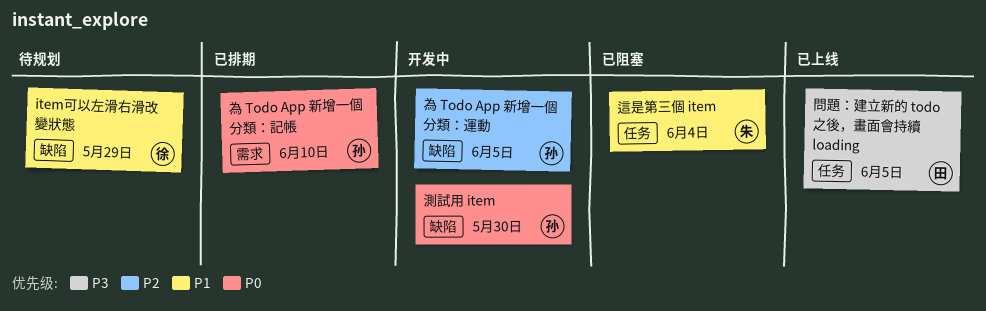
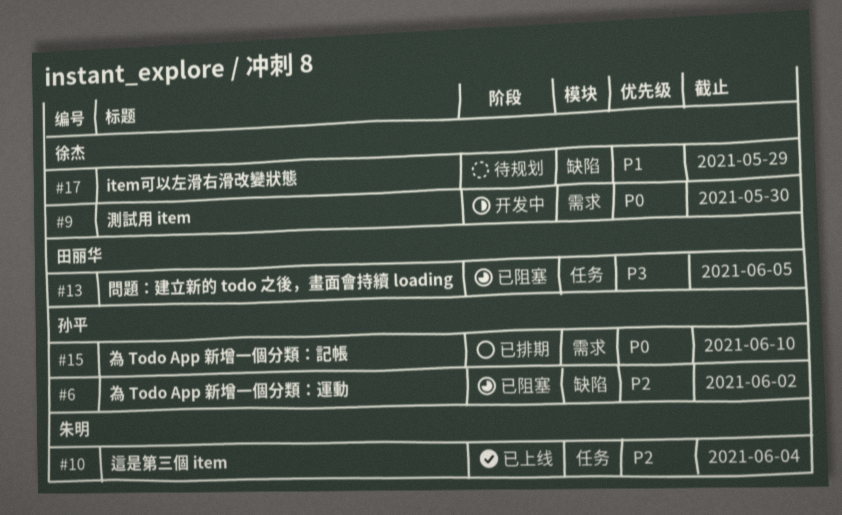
問題：建立新的 todo 之後，畫面會持續 loading, status: 已上线 -> 已阻塞
測試用 item, owner: 孙平 -> 徐杰
測試用 item, label: 缺陷 -> 需求
為 Todo App 新增一個分類：運動, status: 开发中 -> 已阻塞
為 Todo App 新增一個分類：運動, due: Jun 5 -> Jun 2
這是第三個 item, status: 已阻塞 -> 已上线
這是第三個 item, priority: P1 -> P2

